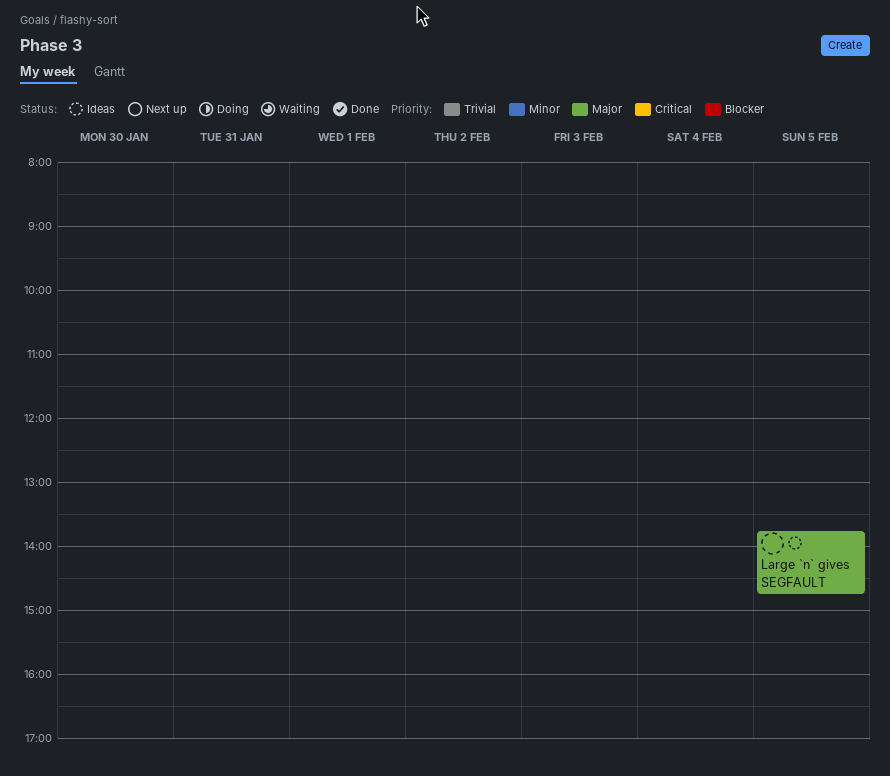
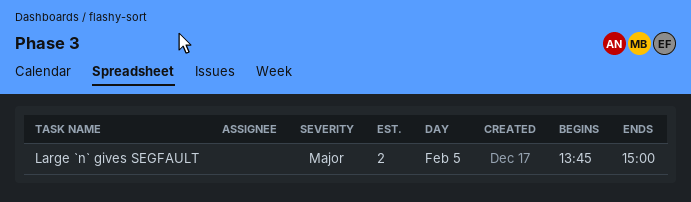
Large `n` gives SEGFAULT, ends: 14:45 -> 15:00

